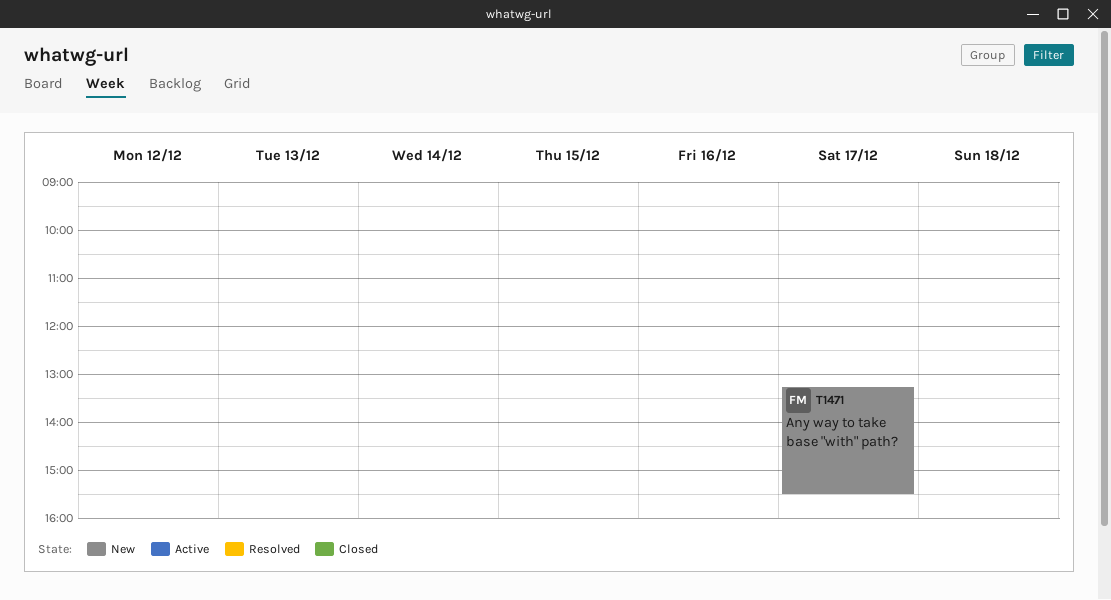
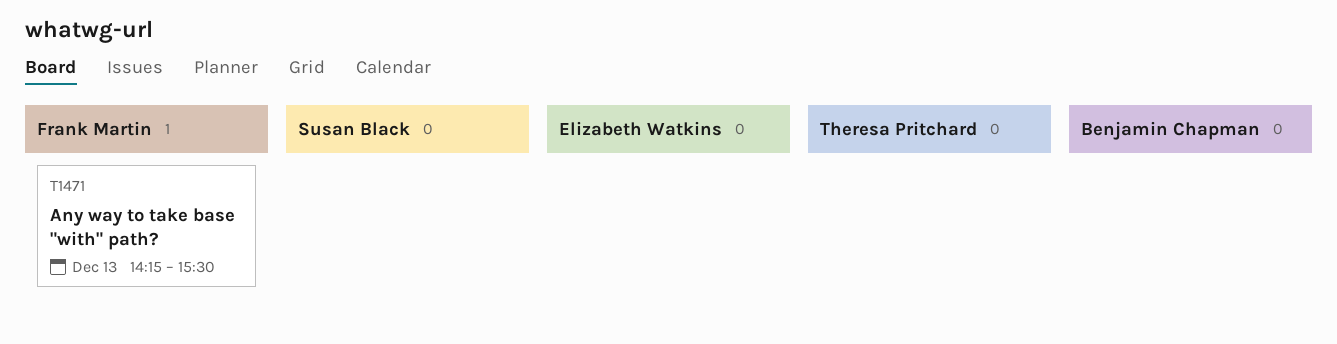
T1471, day: Dec 17 -> Dec 13
T1471, begins: 13:15 -> 14:15

